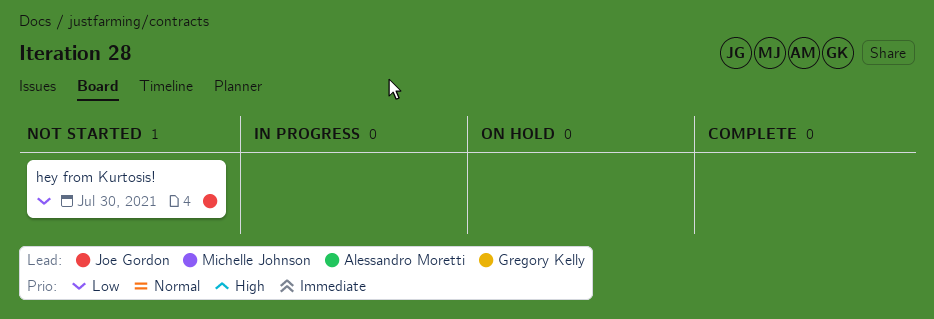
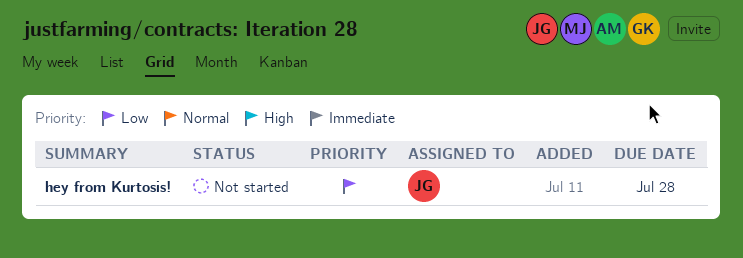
hey from Kurtosis!, due: Jul 30 -> Jul 28

